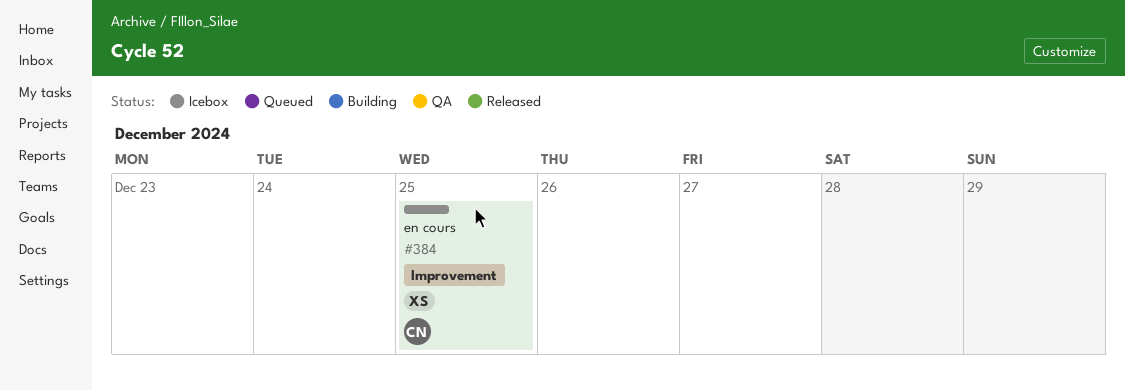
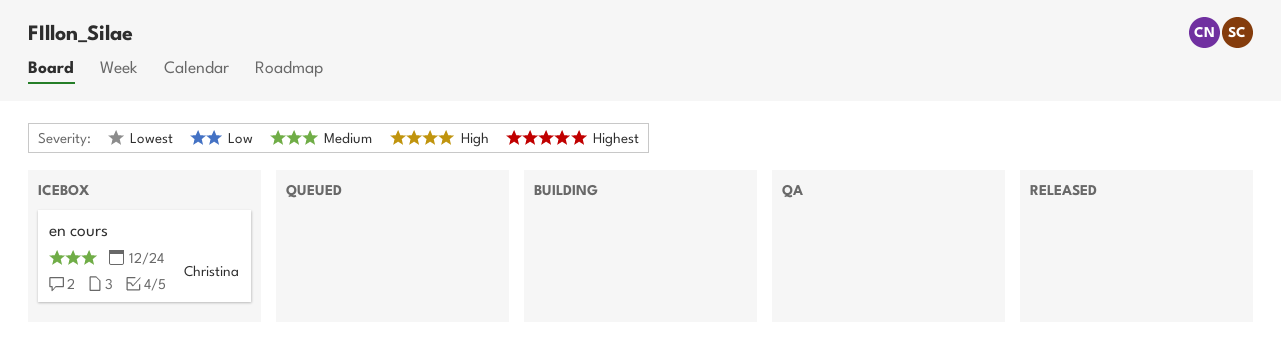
en cours, due: Dec 25 -> Dec 24

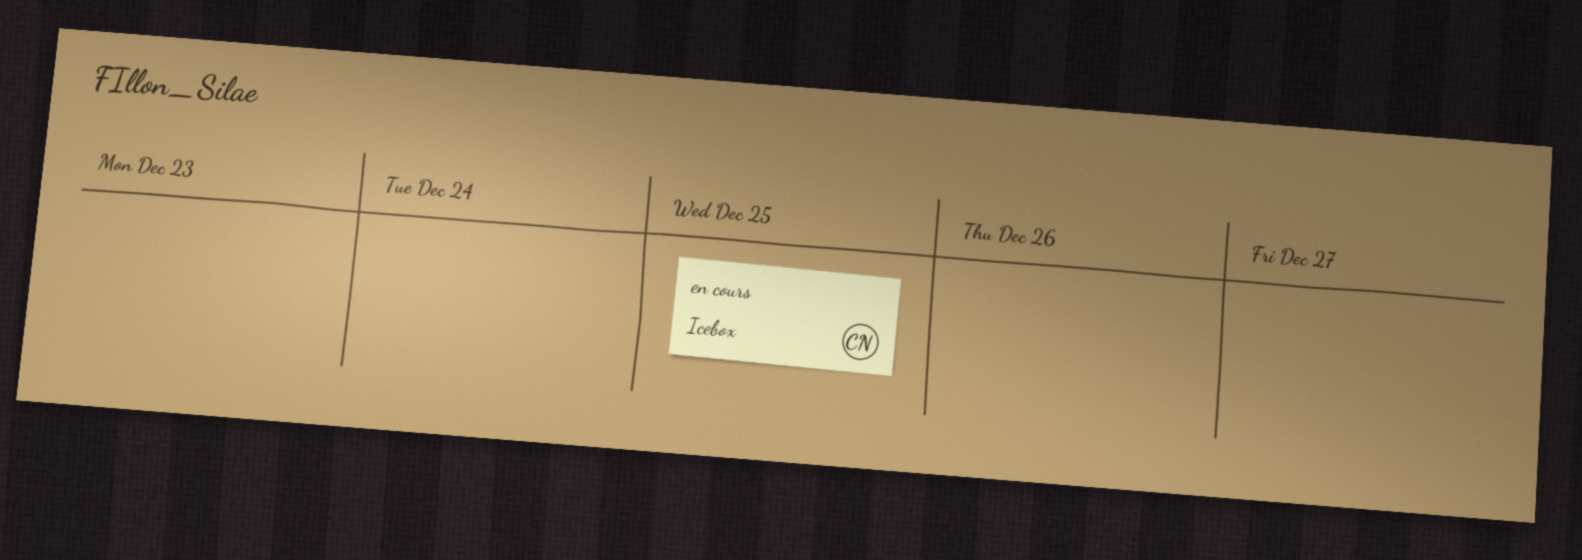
en cours, due: Dec 24 -> Dec 25

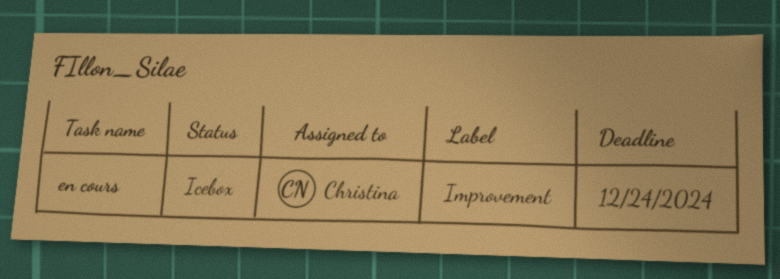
en cours, due: Dec 25 -> Dec 24

